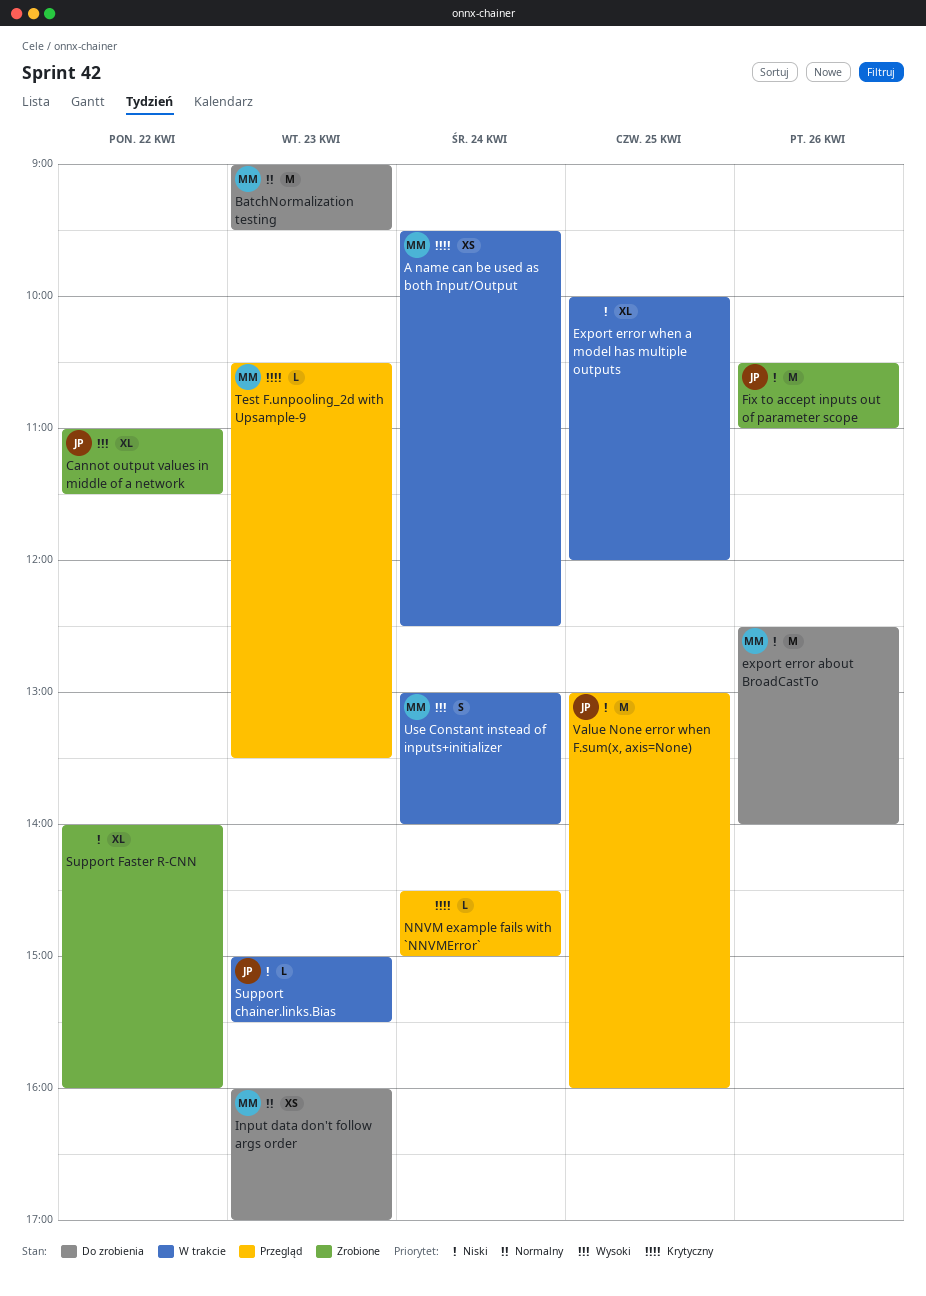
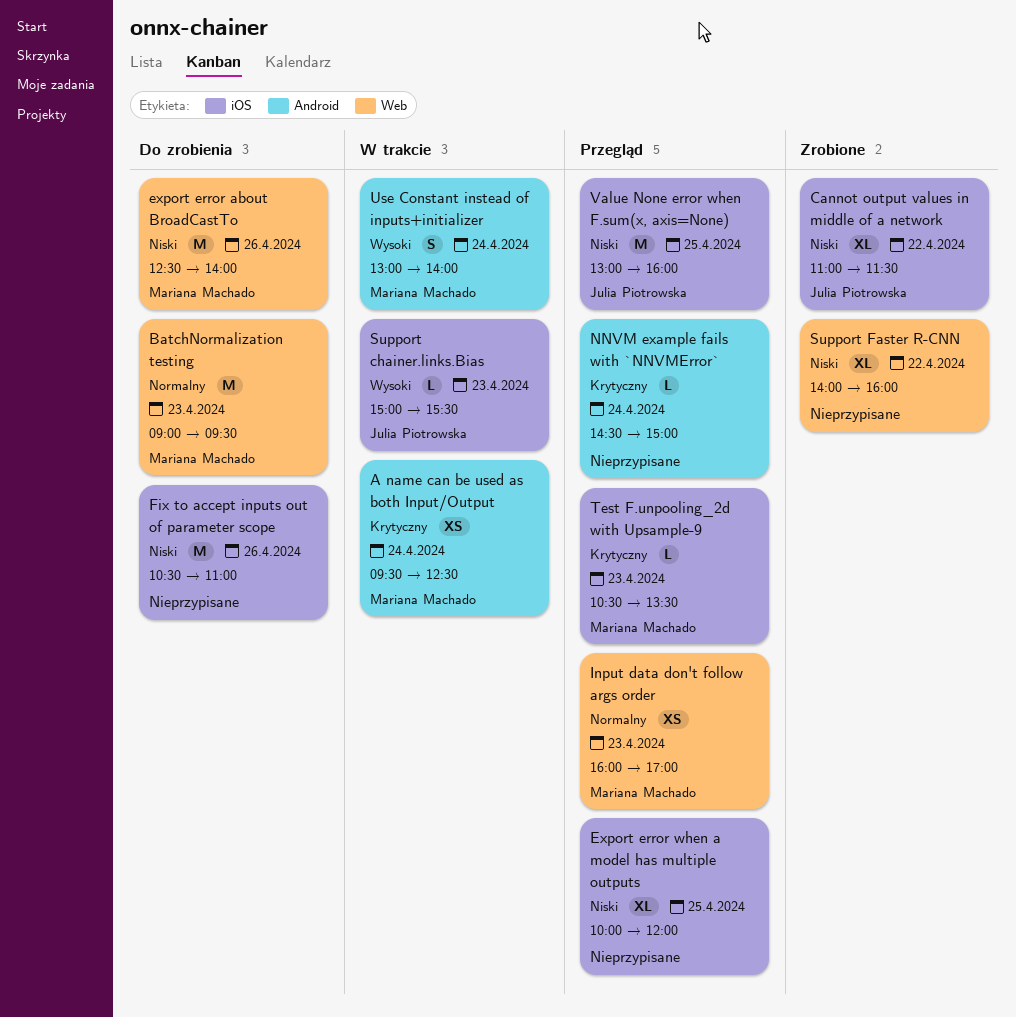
Cannot output values in middle of a network, priority: Wysoki -> Niski
Export error when a model has multiple outputs, status: W trakcie -> Przegląd
Fix to accept inputs out of parameter scope, status: Zrobione -> Do zrobienia
Fix to accept inputs out of parameter scope, owner: Julia Piotrowska -> none
Input data don't follow args order, status: Do zrobienia -> Przegląd
Support chainer.links.Bias, priority: Niski -> Wysoki

